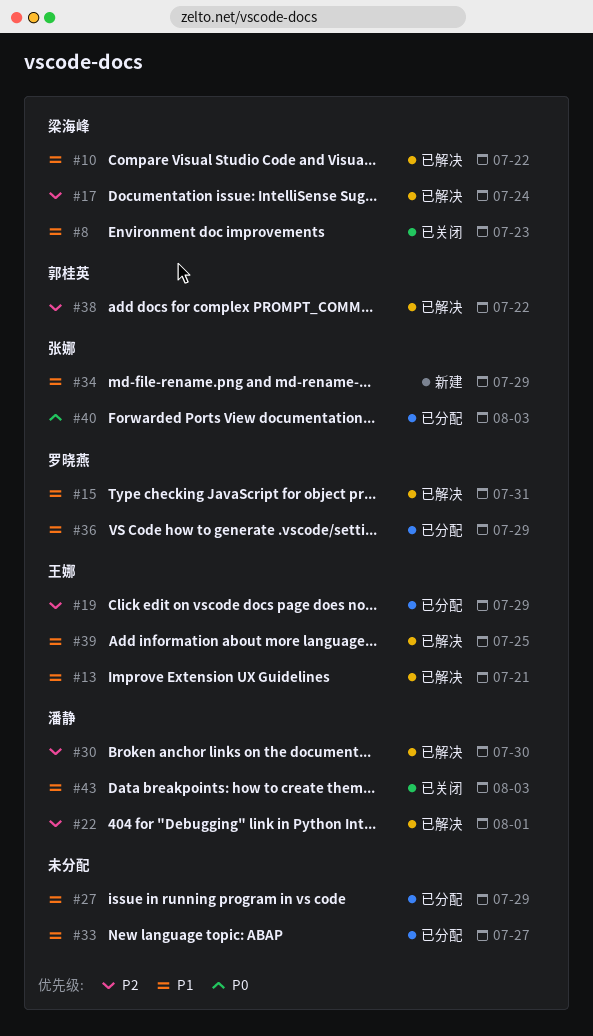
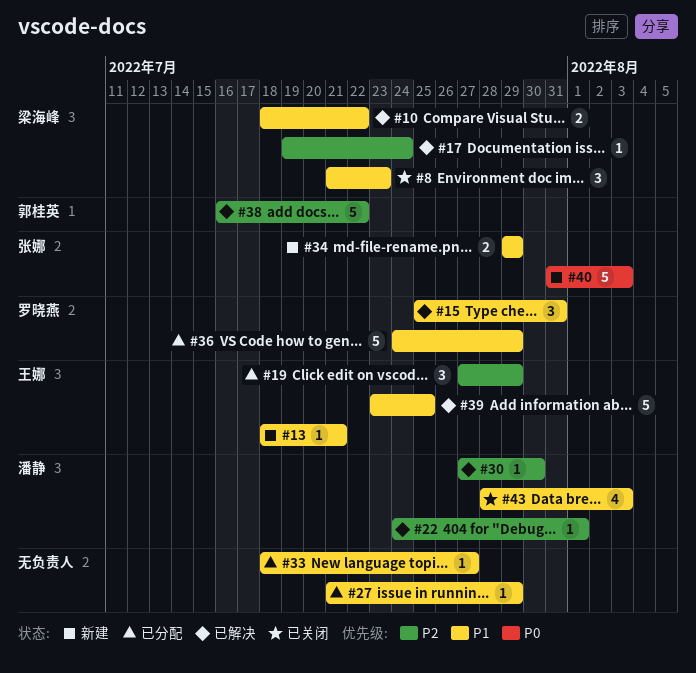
#13, status: 已解决 -> 新建
#40, status: 已分配 -> 新建

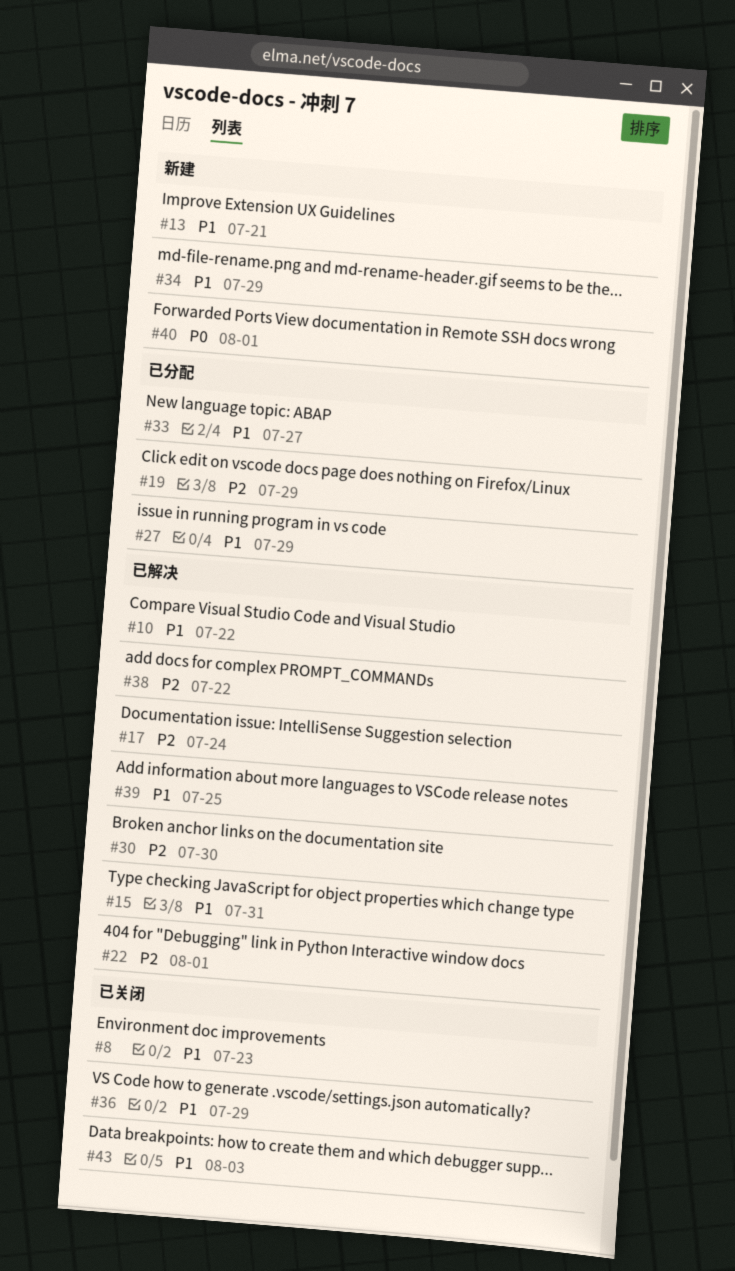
#36, status: 已分配 -> 已关闭
#40, due: Aug 3 -> Aug 1

